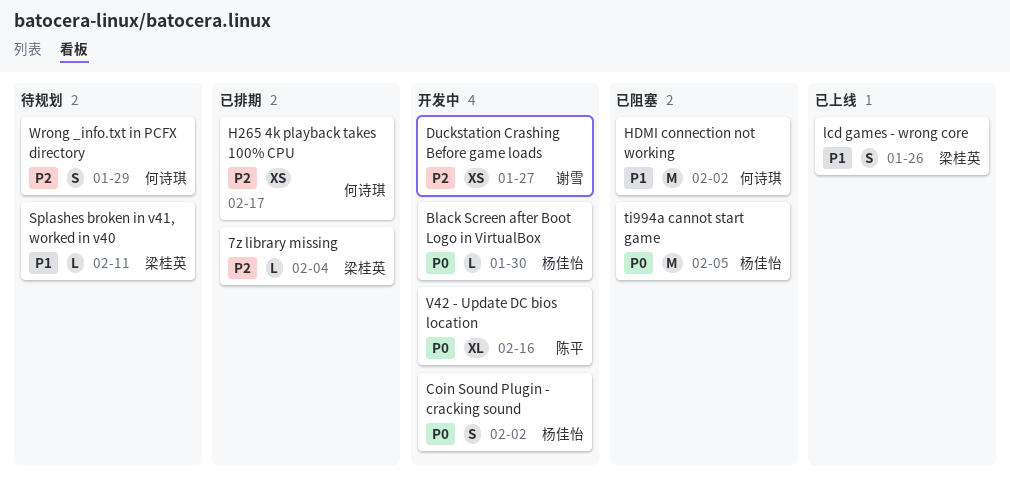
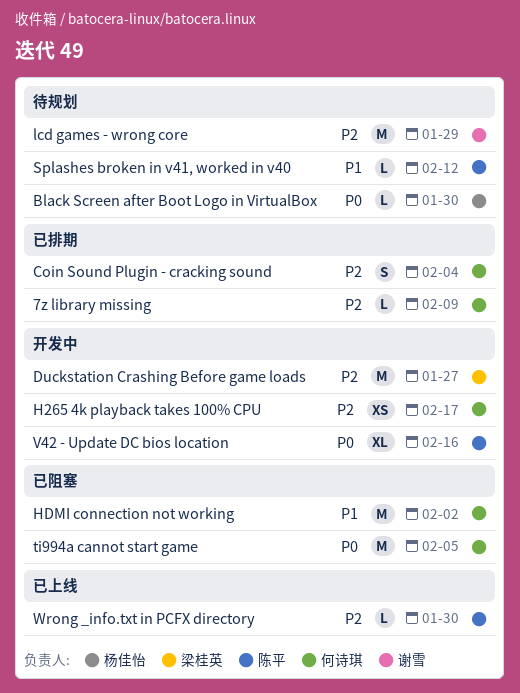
7z library missing, owner: 梁桂英 -> 何诗琪
7z library missing, due: Feb 4 -> Feb 9
Black Screen after Boot Logo in VirtualBox, status: 开发中 -> 待规划
Coin Sound Plugin - cracking sound, status: 开发中 -> 已排期
Coin Sound Plugin - cracking sound, owner: 杨佳怡 -> 何诗琪
Coin Sound Plugin - cracking sound, priority: P0 -> P2
Coin Sound Plugin - cracking sound, due: Feb 2 -> Feb 4
Duckstation Crashing Before game loads, owner: 谢雪 -> 梁桂英
Duckstation Crashing Before game loads, estimate: XS -> M
H265 4k playback takes 100% CPU, status: 已排期 -> 开发中
lcd games - wrong core, status: 已上线 -> 待规划
lcd games - wrong core, owner: 梁桂英 -> 谢雪
lcd games - wrong core, priority: P1 -> P2
lcd games - wrong core, estimate: S -> M
lcd games - wrong core, due: Jan 26 -> Jan 29
Splashes broken in v41, worked in v40, owner: 梁桂英 -> 陈平
Splashes broken in v41, worked in v40, due: Feb 11 -> Feb 12
ti994a cannot start game, owner: 杨佳怡 -> 何诗琪
Wrong _info.txt in PCFX directory, status: 待规划 -> 已上线
Wrong _info.txt in PCFX directory, owner: 何诗琪 -> 陈平
Wrong _info.txt in PCFX directory, estimate: S -> L
Wrong _info.txt in PCFX directory, due: Jan 29 -> Jan 30

